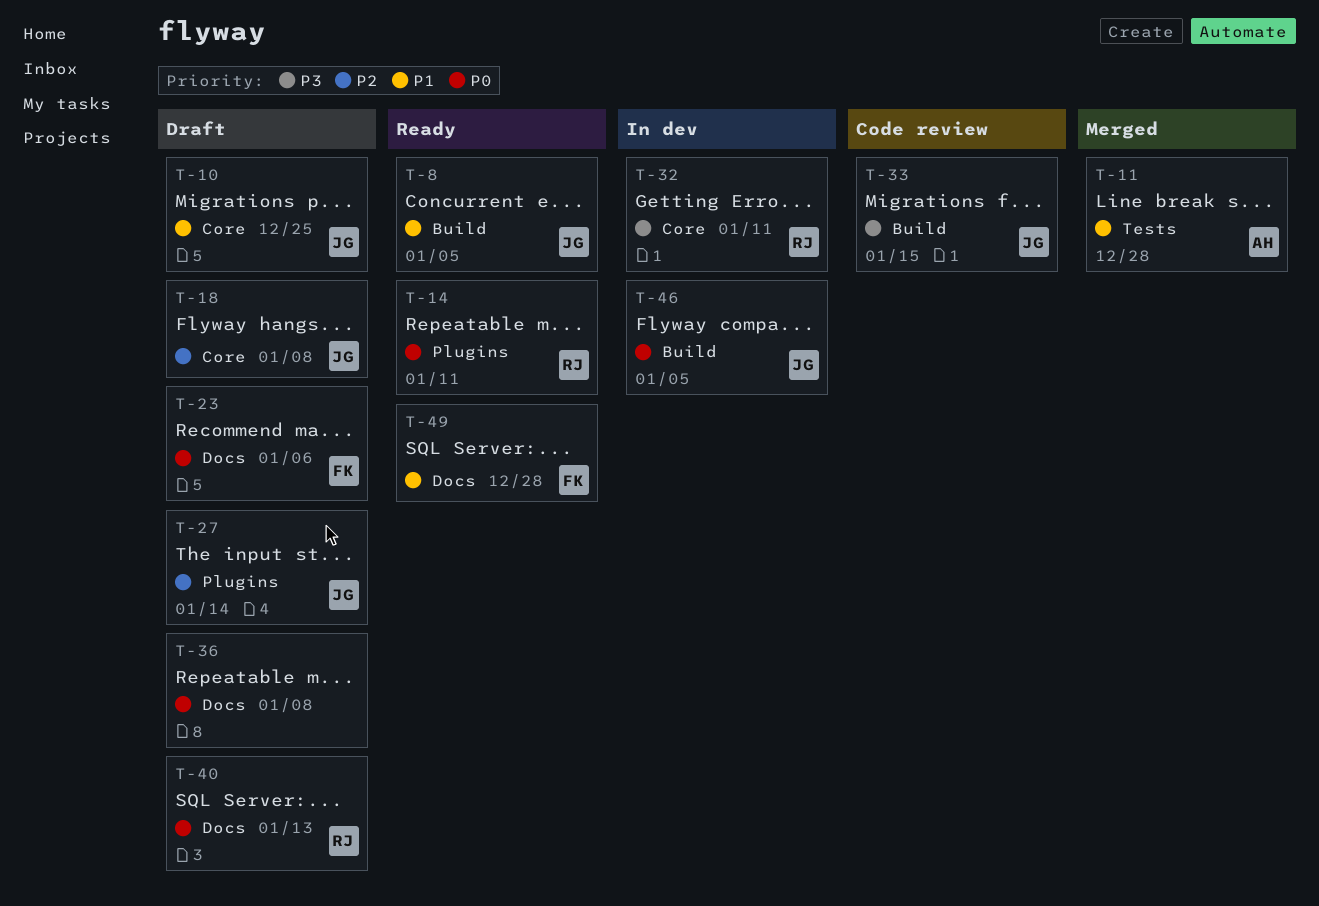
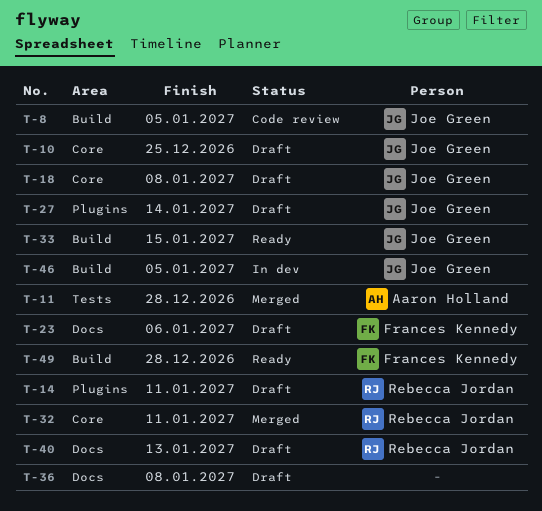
T-8, status: Ready -> Code review
T-14, status: Ready -> Draft
T-32, status: In dev -> Merged
T-33, status: Code review -> Ready
T-49, label: Docs -> Build

